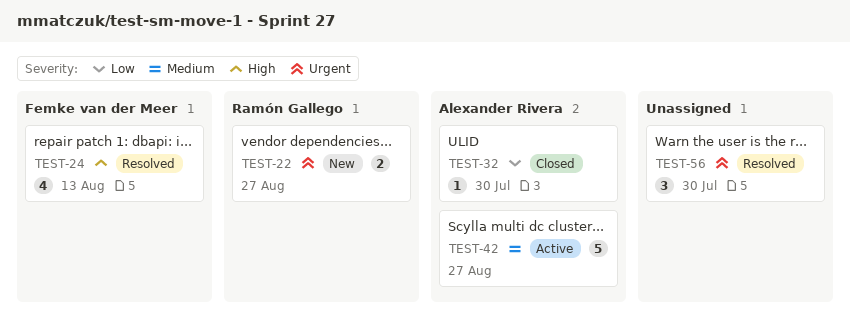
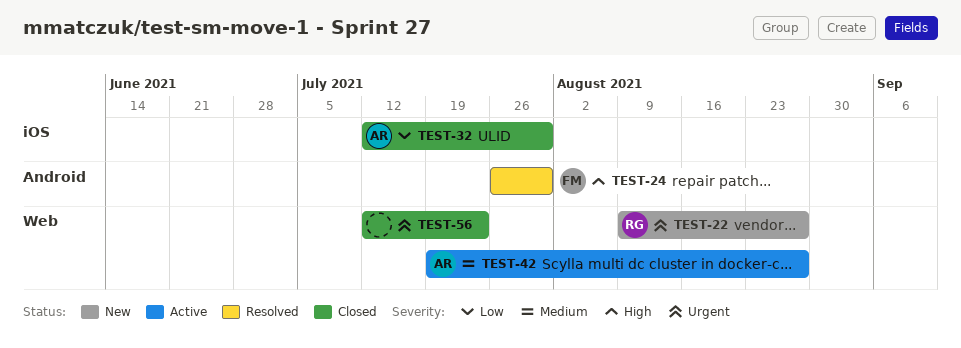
TEST-24, due: Aug 13 -> Jul 30
TEST-56, status: Resolved -> Closed
TEST-56, due: Jul 30 -> Jul 23

